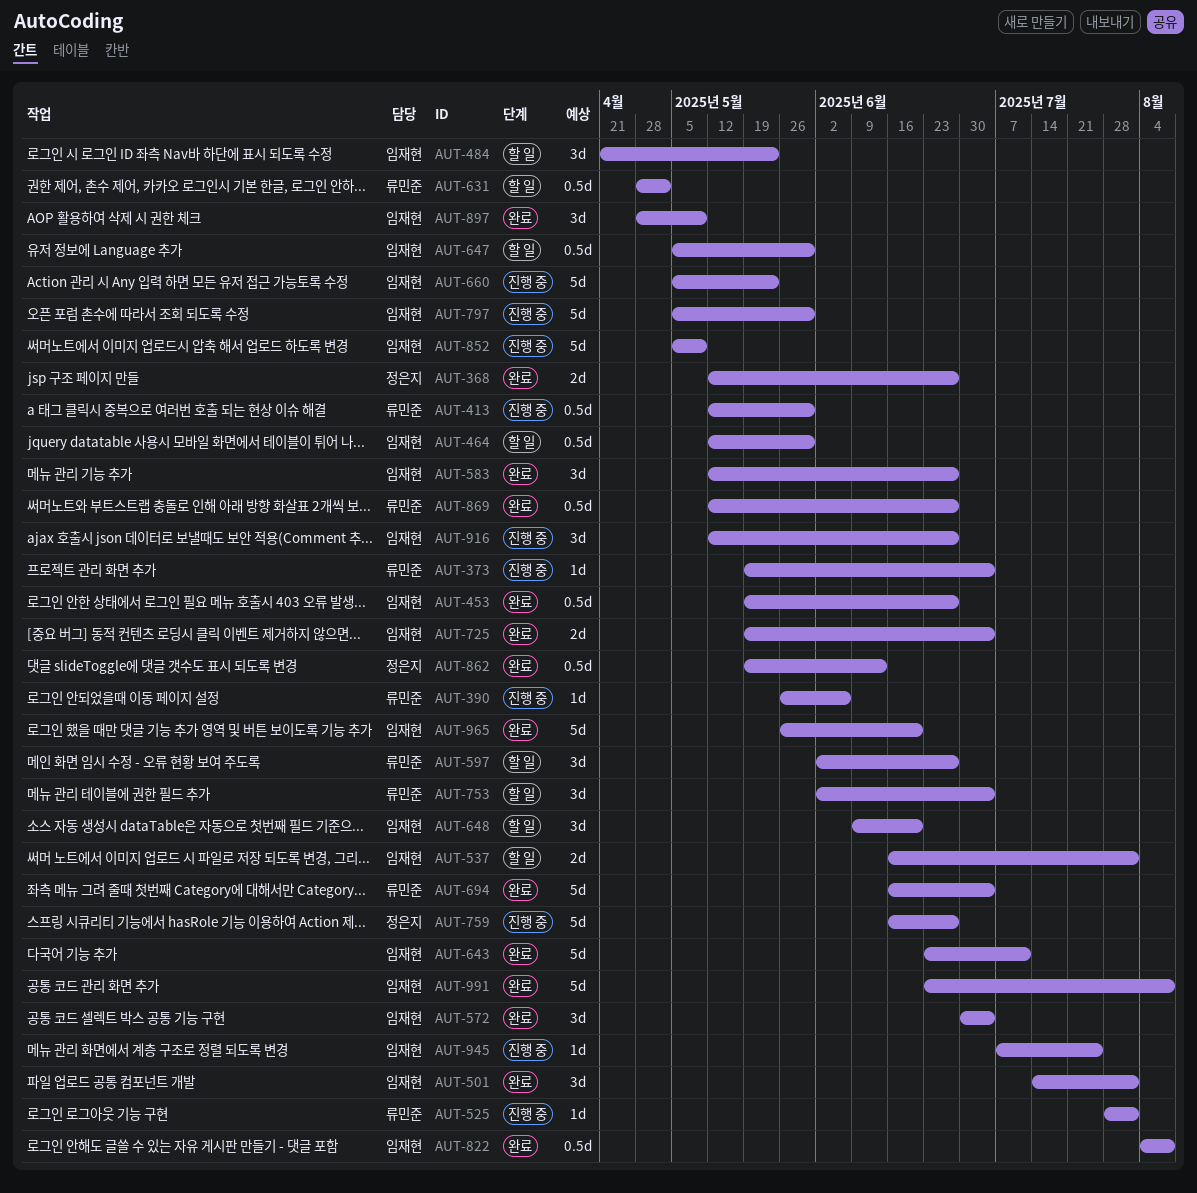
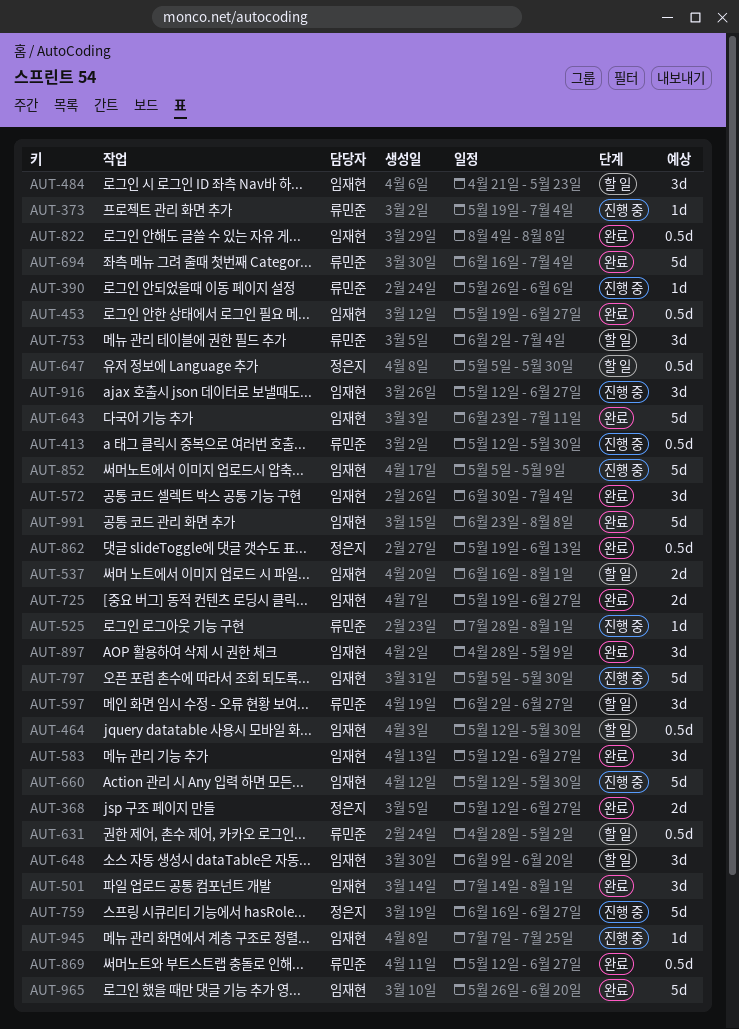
AUT-647, owner: 임재현 -> 정은지
AUT-660, start: May 5 -> May 12
AUT-660, due: May 23 -> May 30
AUT-725, due: Jul 4 -> Jun 27

